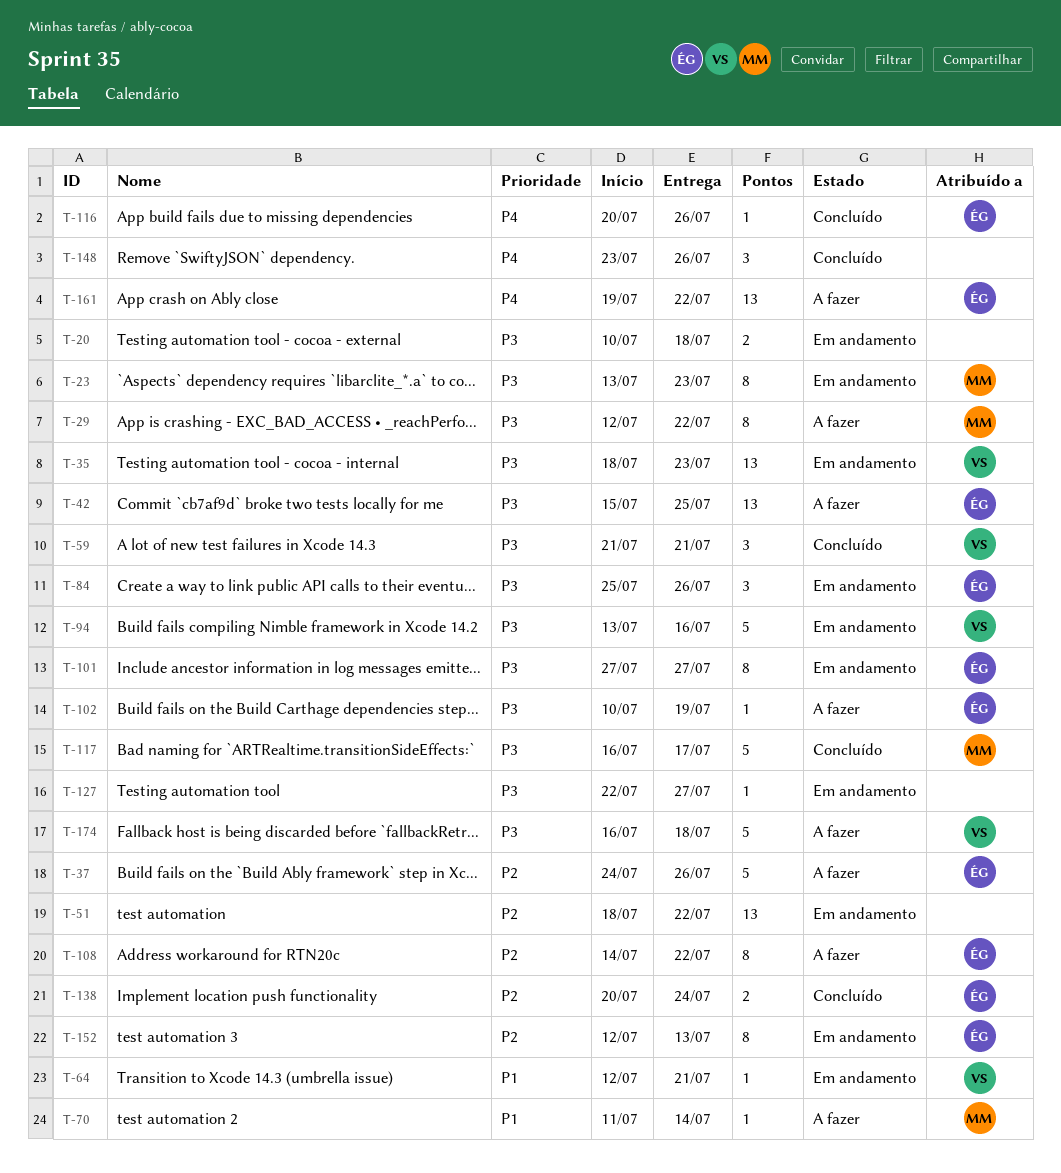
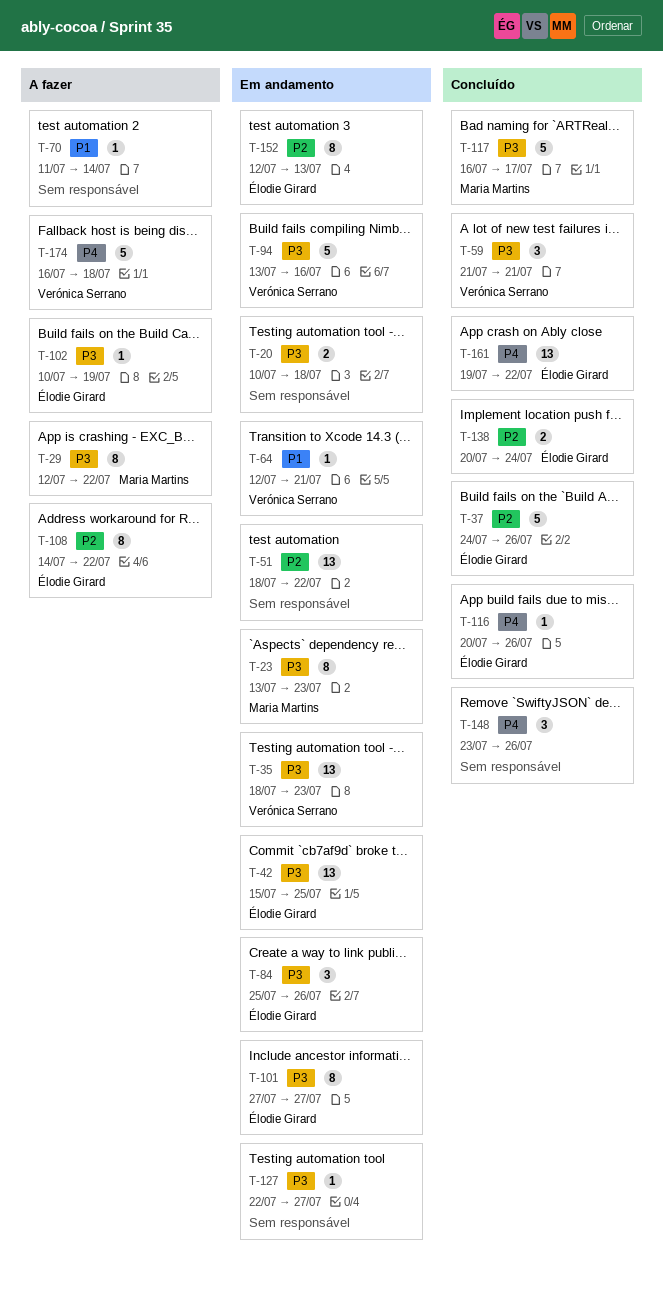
T-37, status: A fazer -> Concluído
T-42, status: A fazer -> Em andamento
T-70, owner: Maria Martins -> none
T-161, status: A fazer -> Concluído
T-174, priority: P3 -> P4

